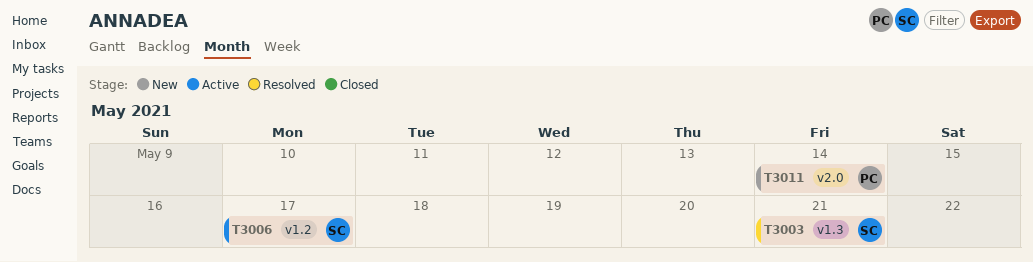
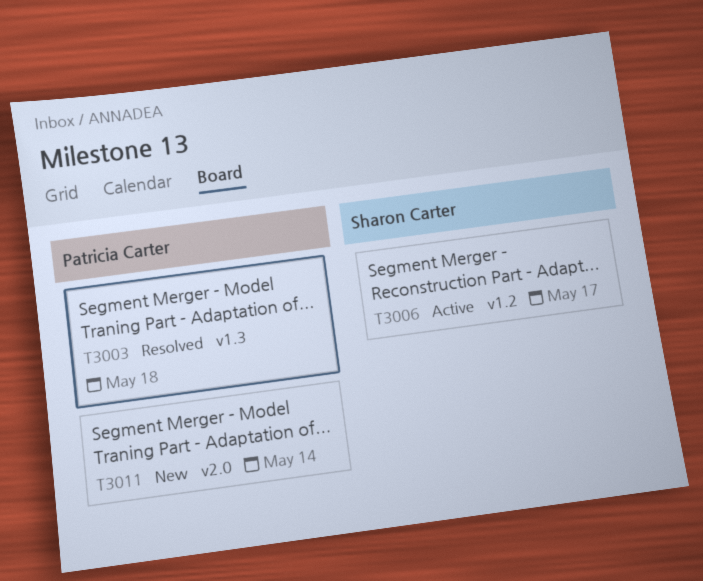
T3003, owner: Sharon Carter -> Patricia Carter
T3003, due: May 21 -> May 18

